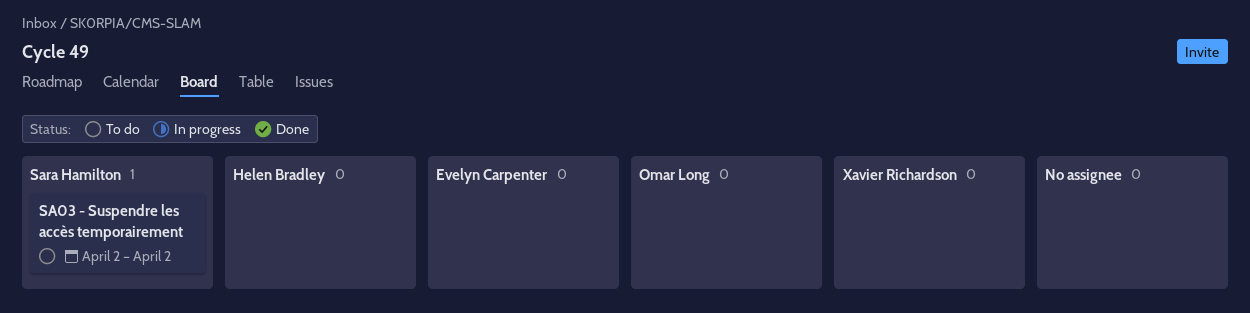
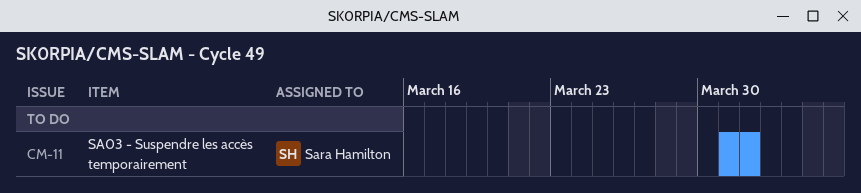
SA03 - Suspendre les accès temporairement, start: Apr 2 -> Mar 31
SA03 - Suspendre les accès temporairement, due: Apr 2 -> Apr 1

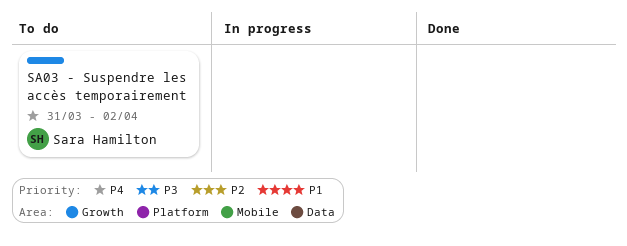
SA03 - Suspendre les accès temporairement, due: Apr 1 -> Apr 2

